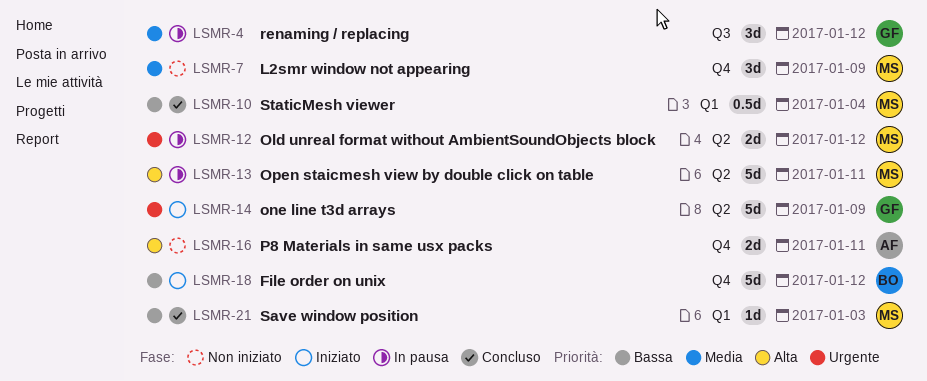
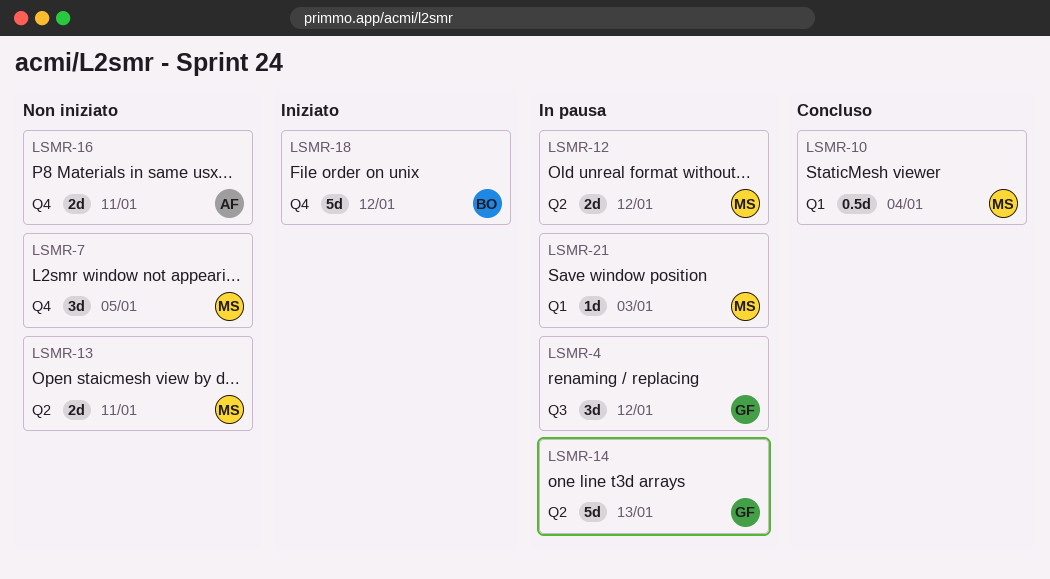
LSMR-7, due: Jan 9 -> Jan 5
LSMR-13, status: In pausa -> Non iniziato
LSMR-13, estimate: 5d -> 2d
LSMR-14, status: Iniziato -> In pausa
LSMR-14, due: Jan 9 -> Jan 13
LSMR-21, status: Concluso -> In pausa

